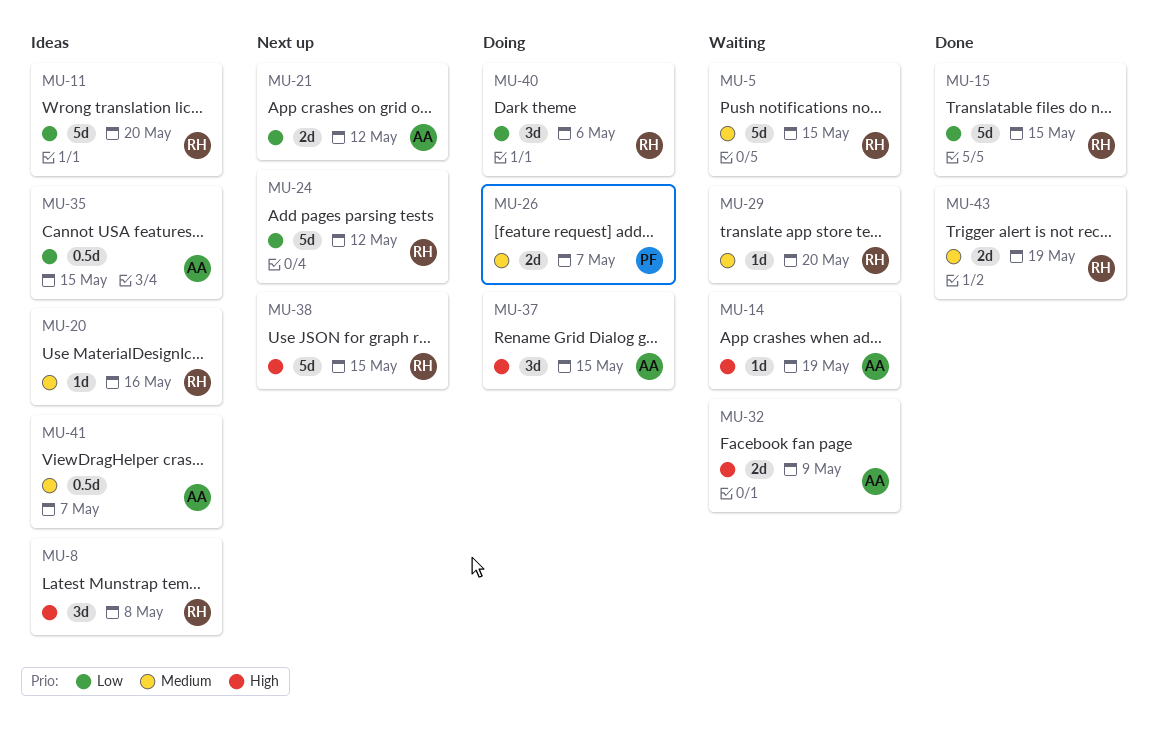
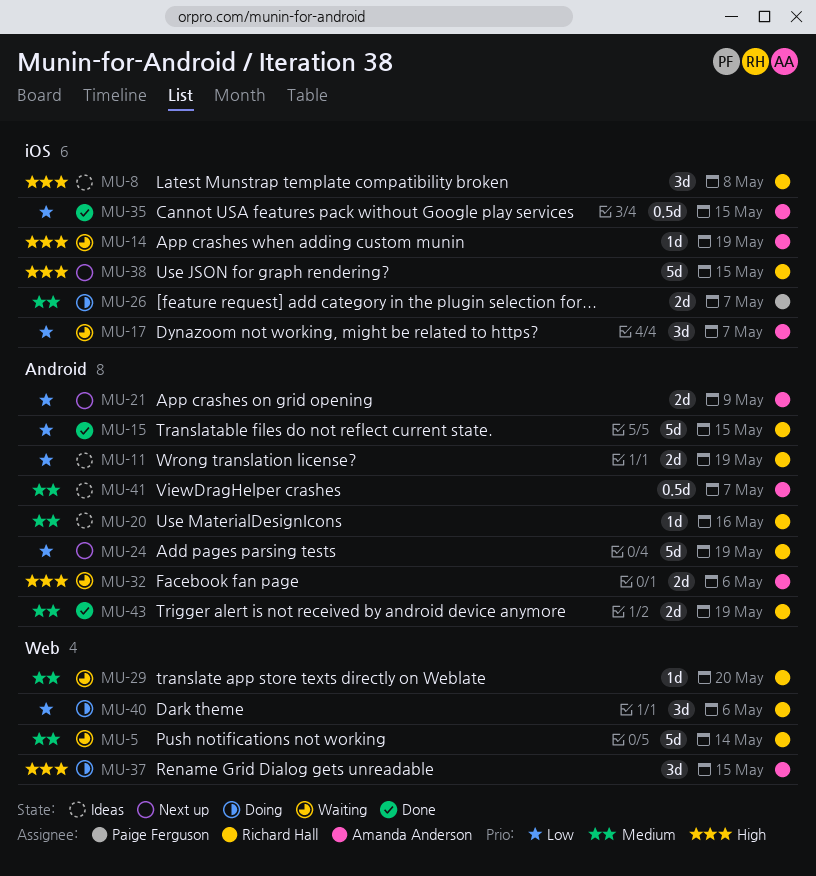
MU-5, due: May 15 -> May 14
MU-11, estimate: 5d -> 2d
MU-11, due: May 20 -> May 19
MU-17: none -> present
MU-21, due: May 12 -> May 9
MU-24, due: May 12 -> May 19
MU-32, due: May 9 -> May 6
MU-35, status: Ideas -> Done

